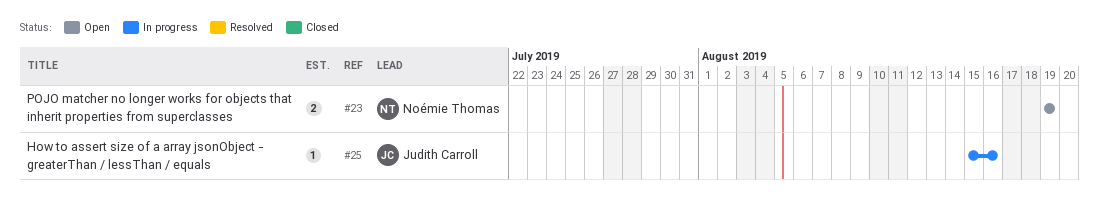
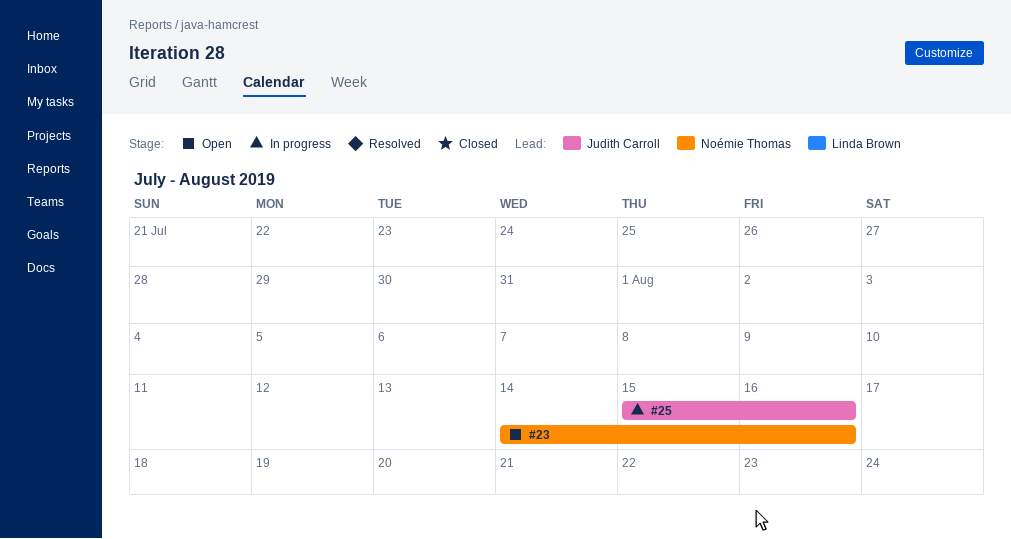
#23, start: Aug 19 -> Aug 14
#23, due: Aug 19 -> Aug 16

